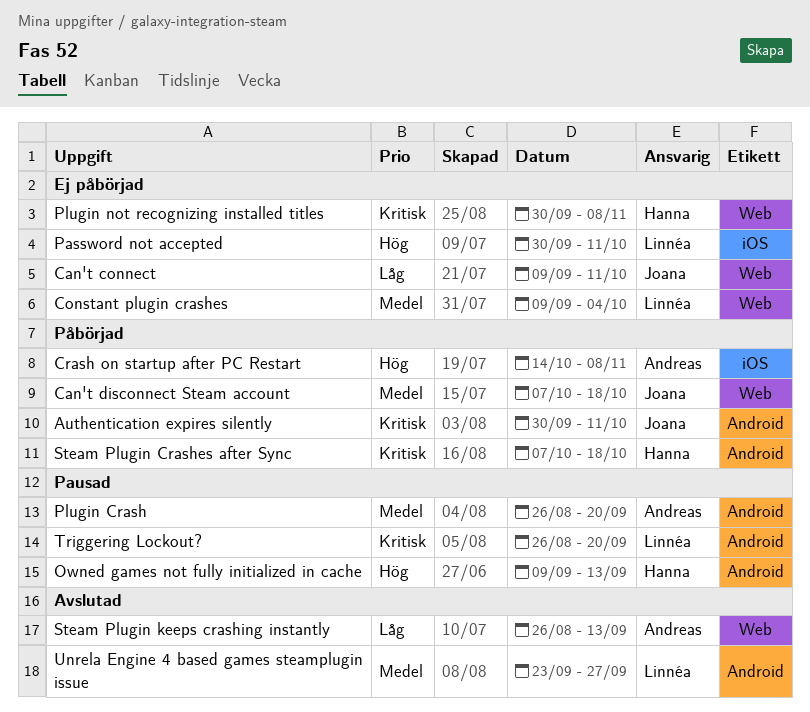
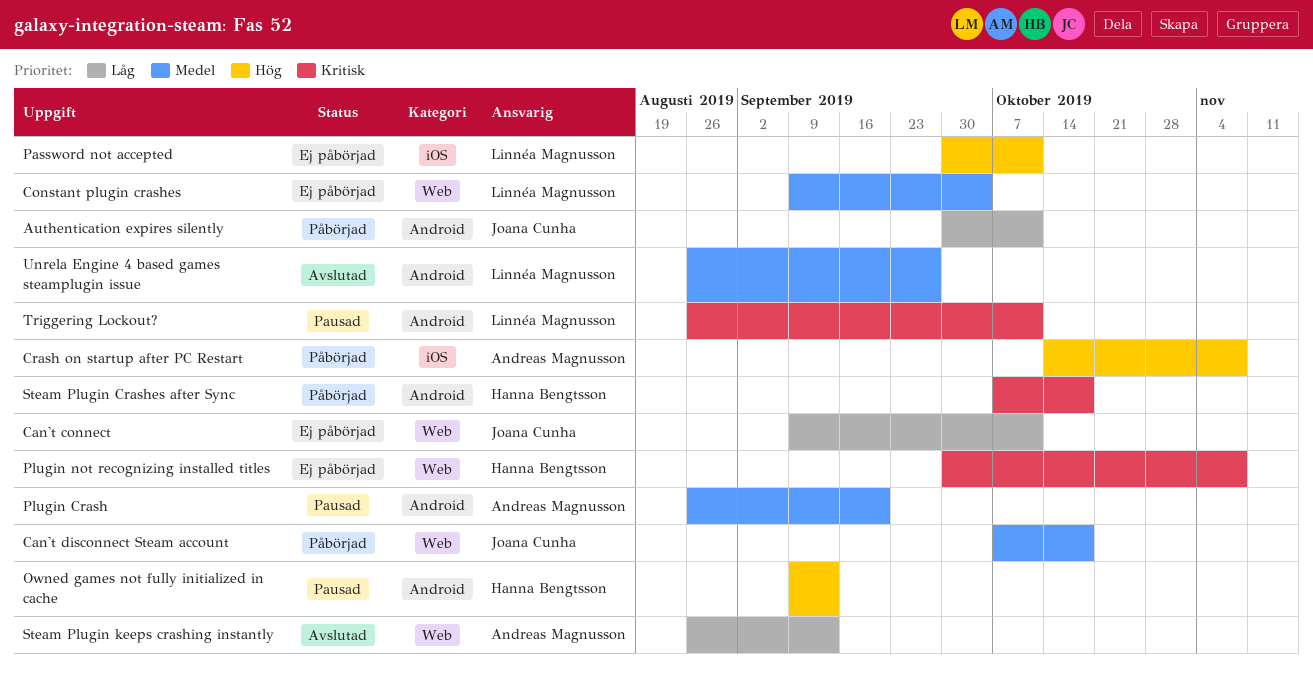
Authentication expires silently, priority: Kritisk -> Låg
Triggering Lockout?, due: Sep 20 -> Oct 11
Unrela Engine 4 based games steamplugin issue, start: Sep 23 -> Aug 26

